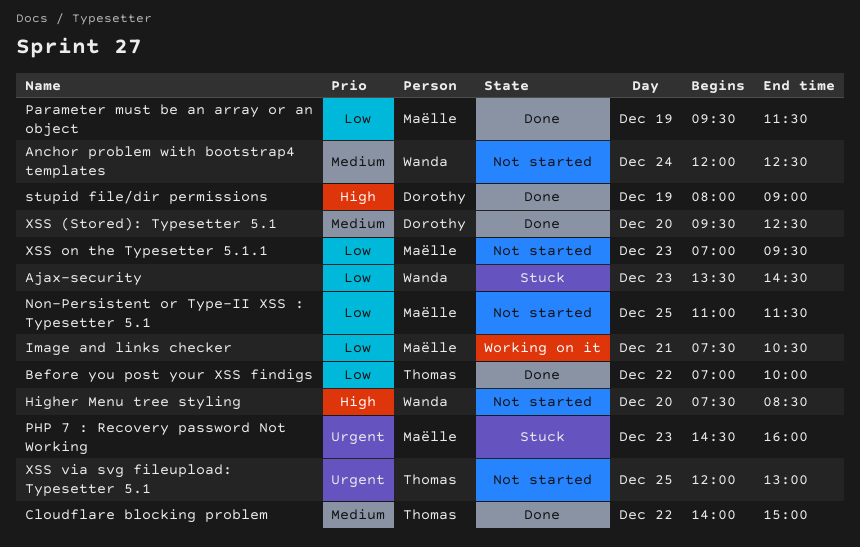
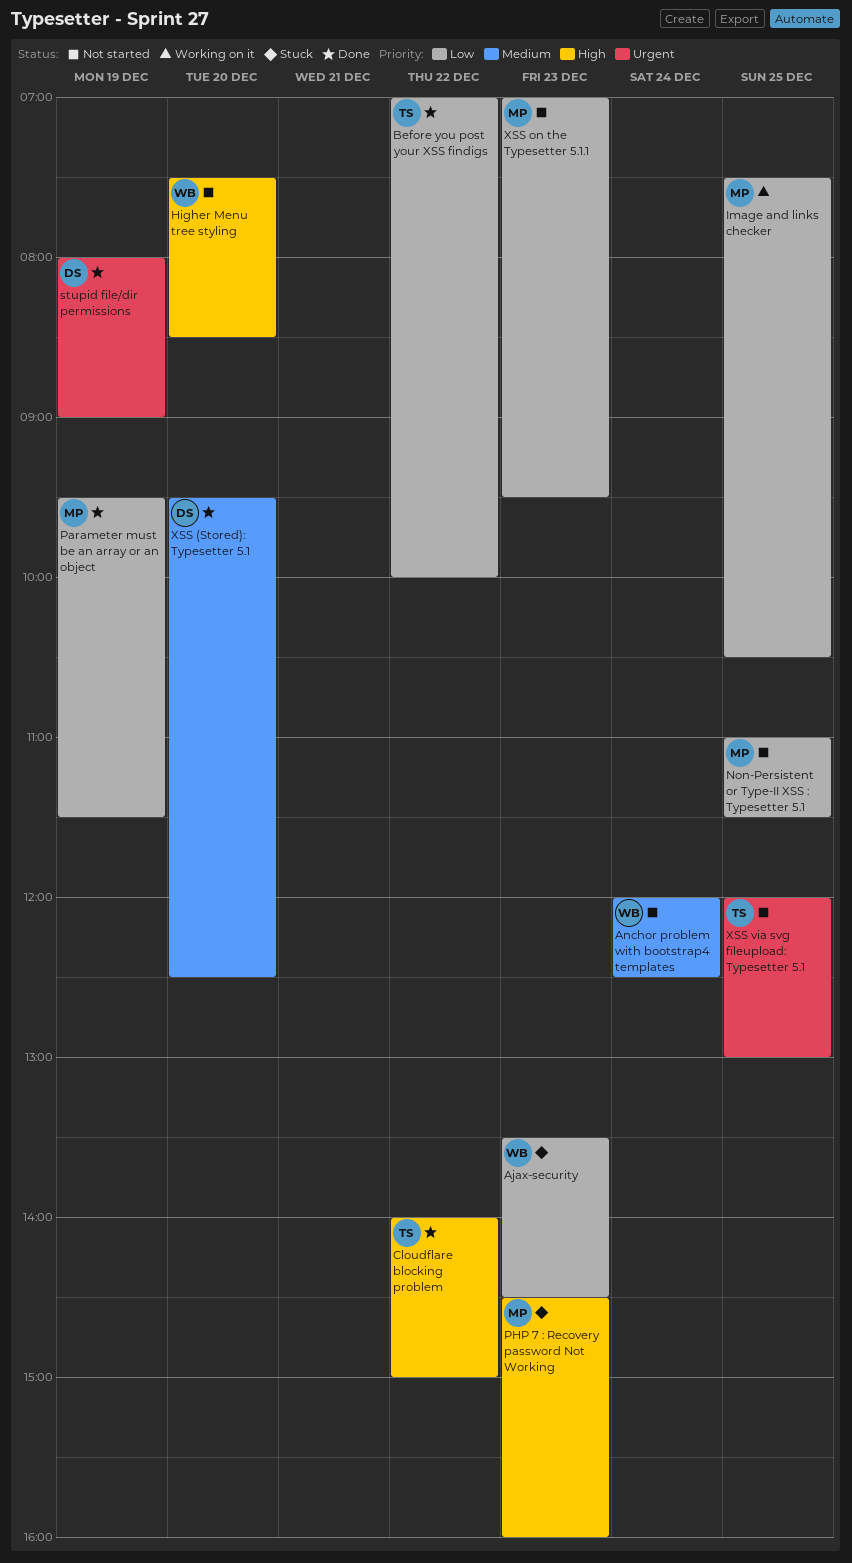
Cloudflare blocking problem, priority: Medium -> High
Image and links checker, day: Dec 21 -> Dec 25
PHP 7 : Recovery password Not Working, priority: Urgent -> High
stupid file/dir permissions, priority: High -> Urgent

